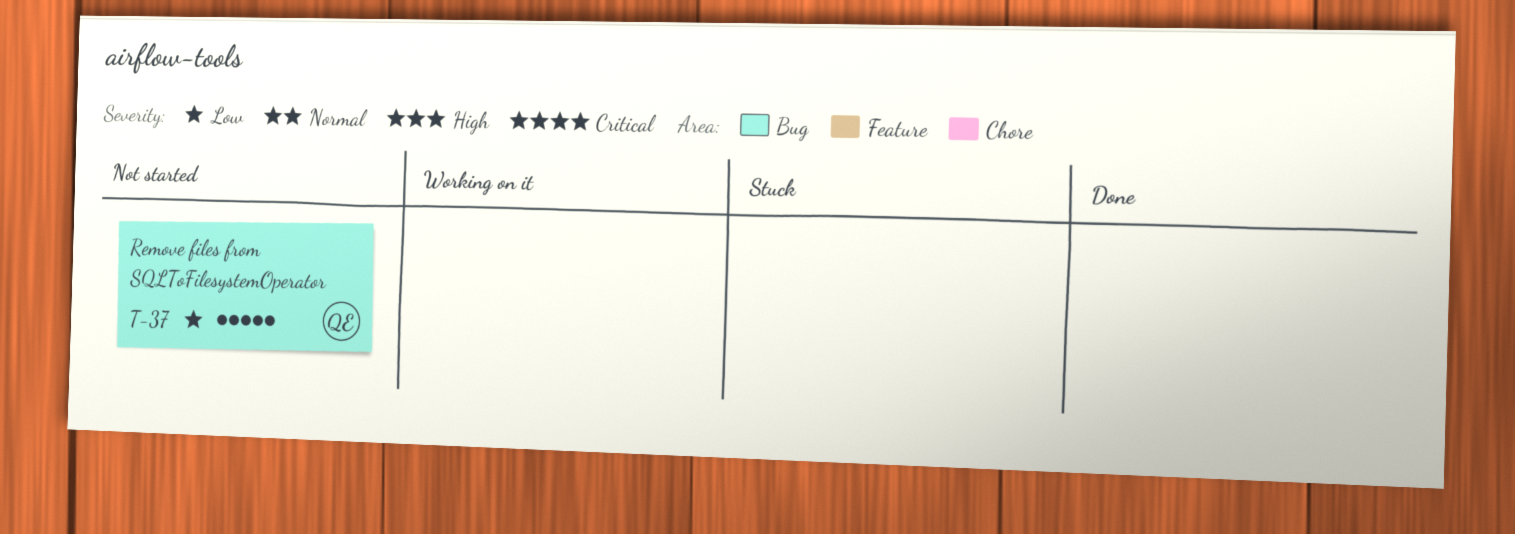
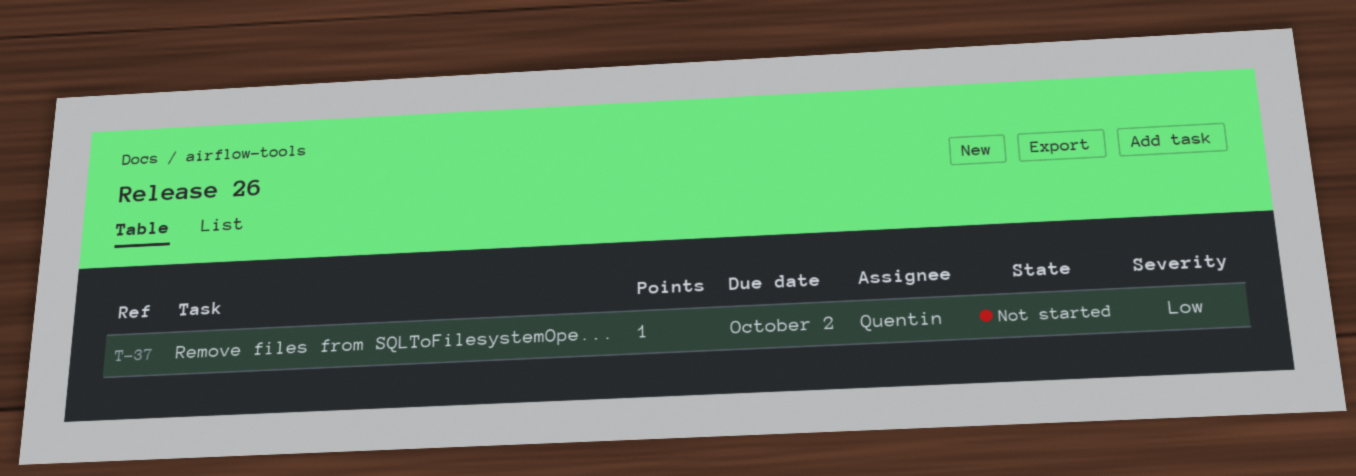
T-37, estimate: 5 -> 1

